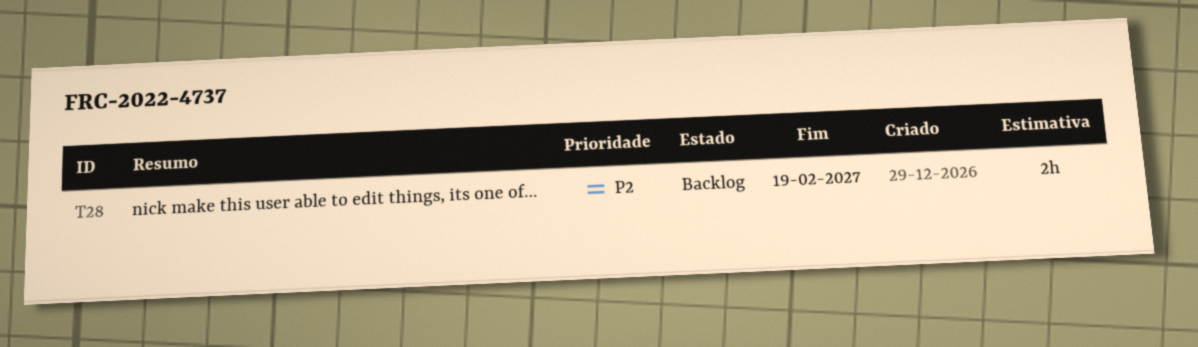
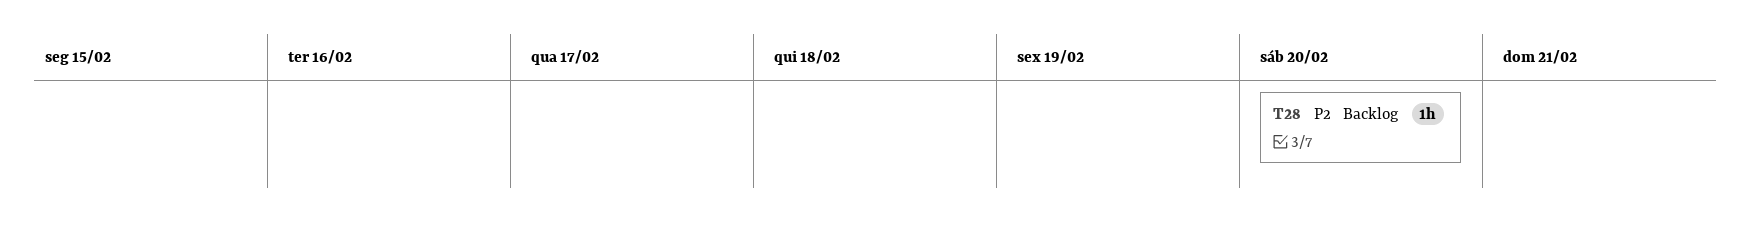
T28, estimate: 2h -> 1h
T28, due: Feb 19 -> Feb 20

